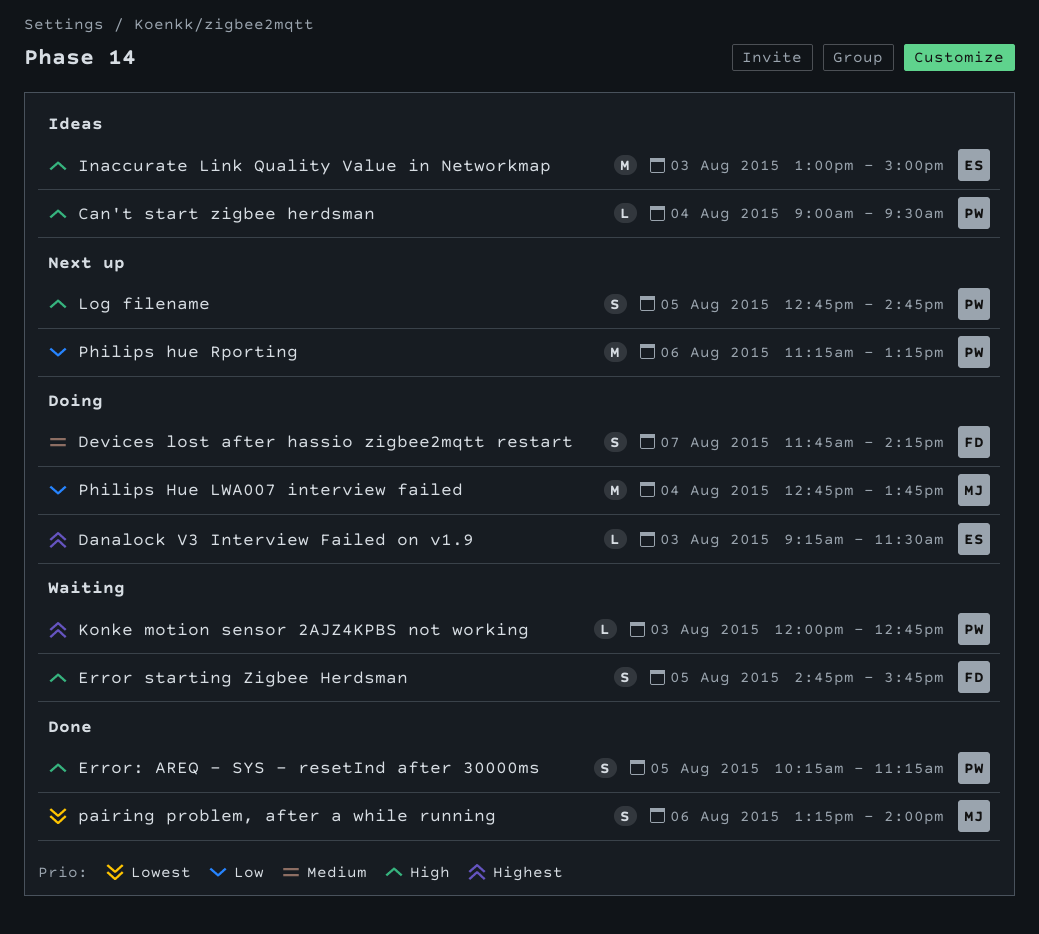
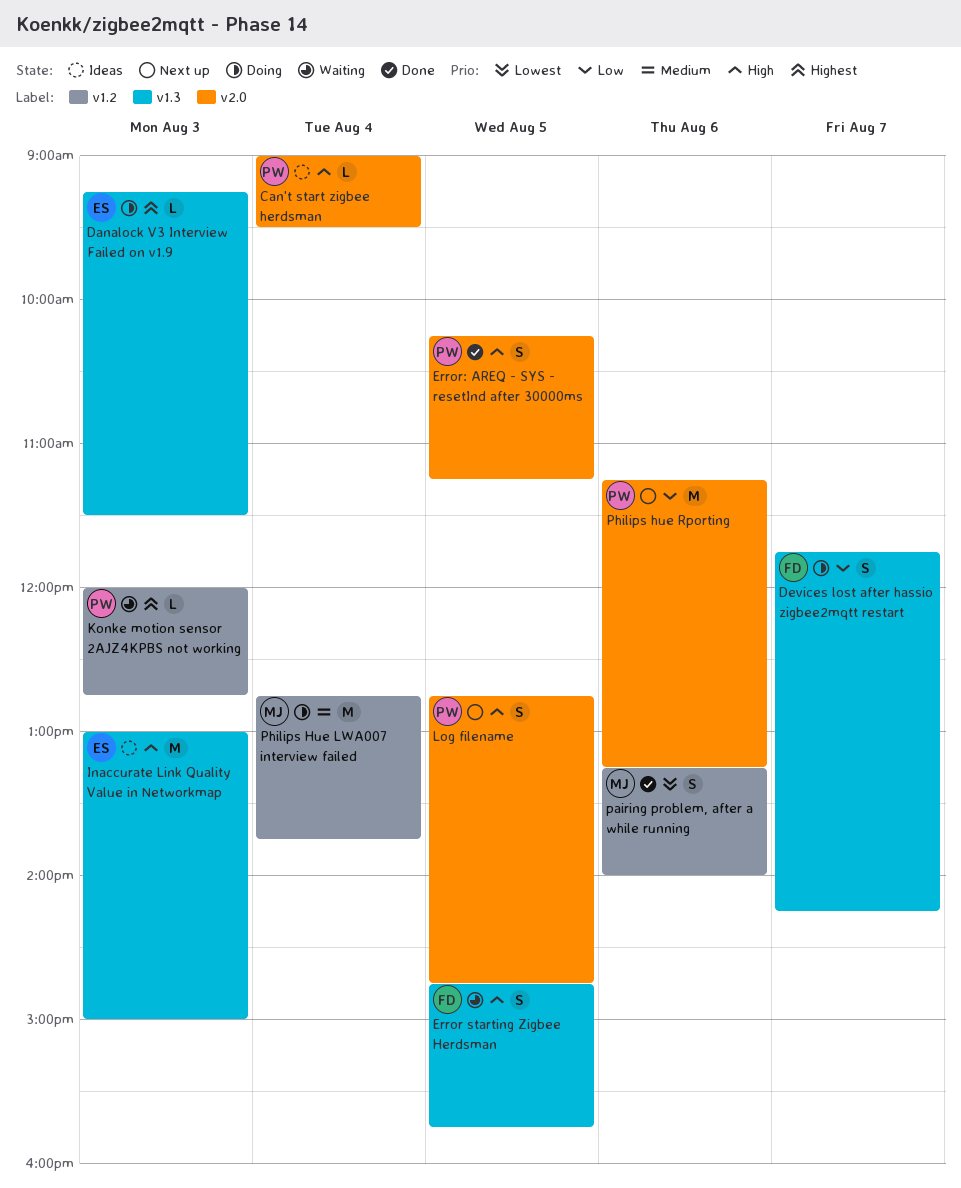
Devices lost after hassio zigbee2mqtt restart, priority: Medium -> Low
Philips Hue LWA007 interview failed, priority: Low -> Medium

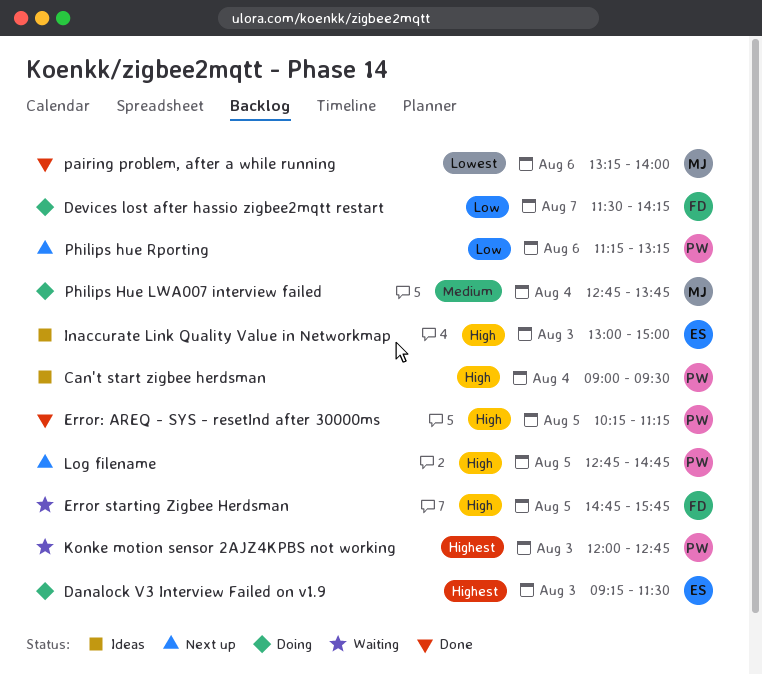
Devices lost after hassio zigbee2mqtt restart, begins: 11:45 -> 11:30

